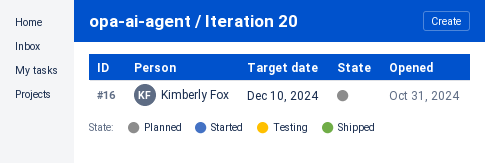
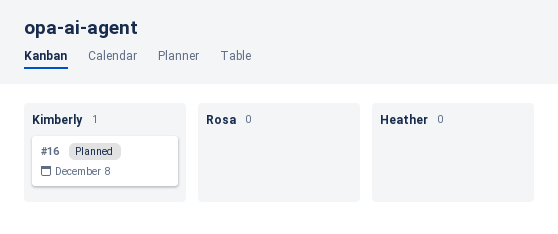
#16, due: Dec 10 -> Dec 8

